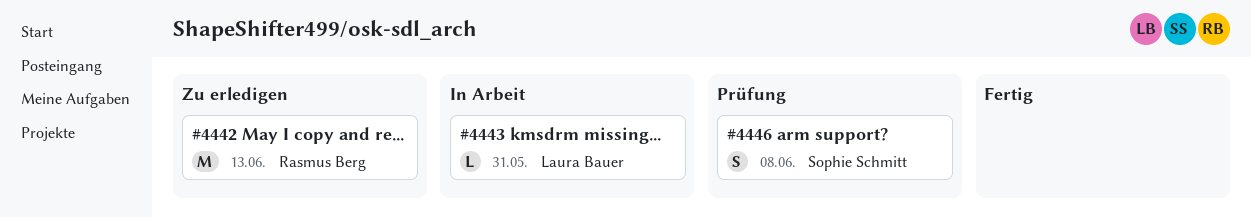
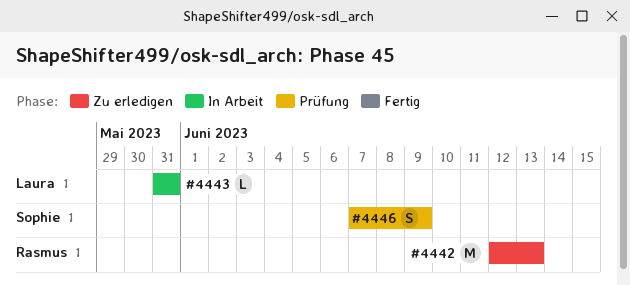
#4446, due: Jun 8 -> Jun 9

